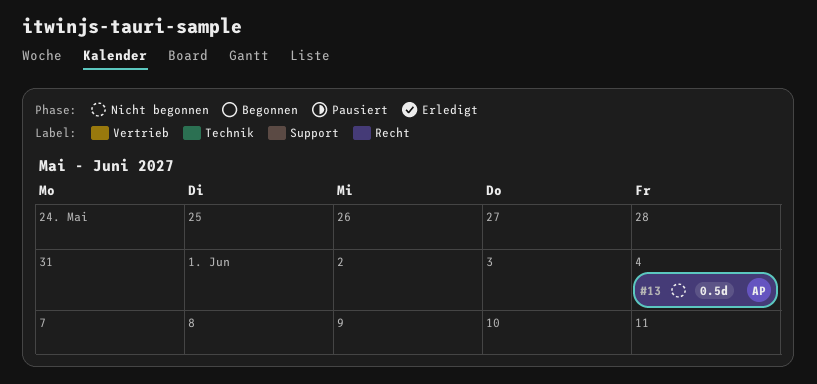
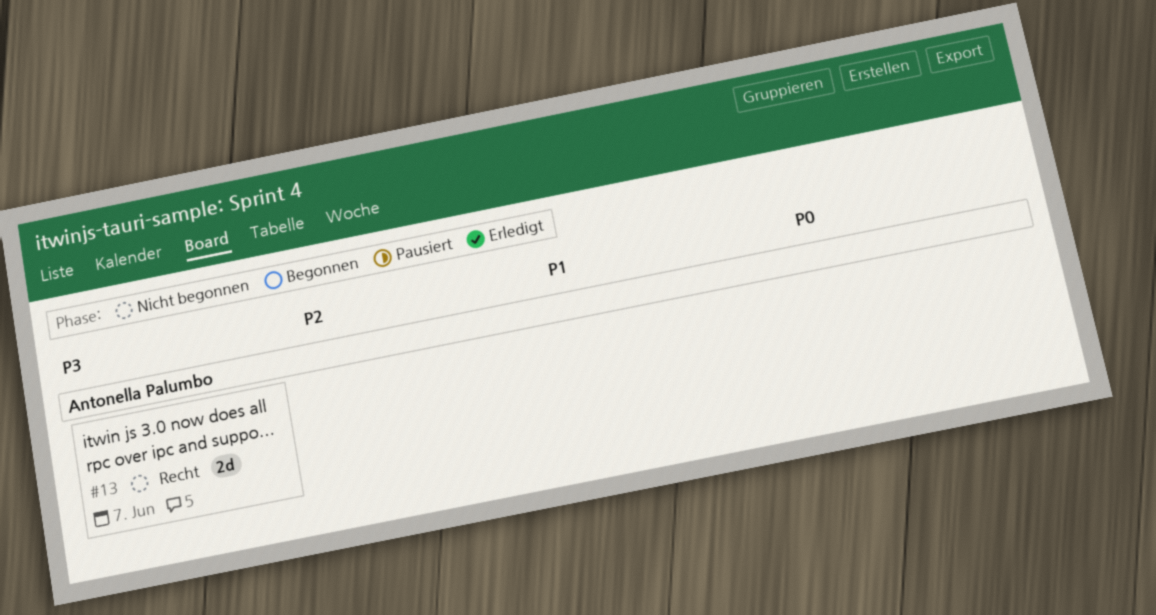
#13, estimate: 0.5d -> 2d
#13, due: Jun 4 -> Jun 7

